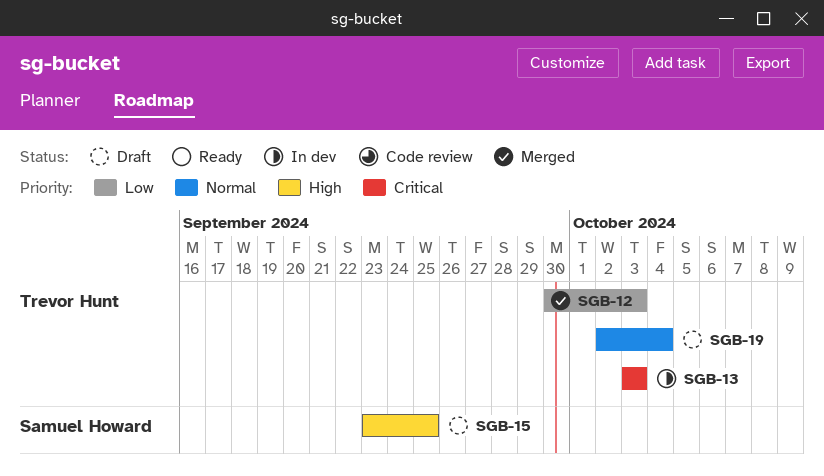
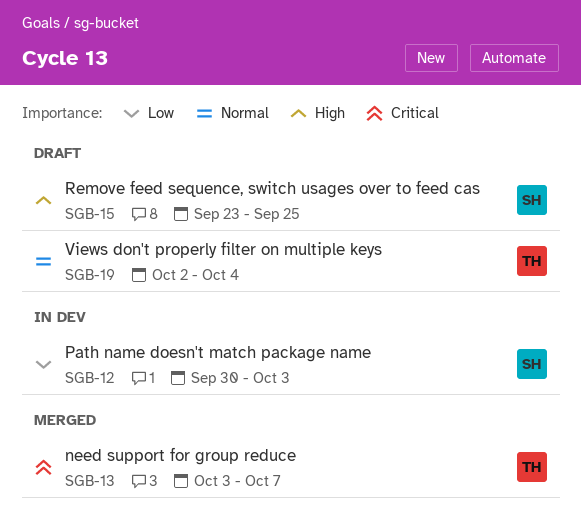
SGB-12, status: Merged -> In dev
SGB-12, owner: Trevor Hunt -> Samuel Howard
SGB-13, status: In dev -> Merged
SGB-13, due: Oct 3 -> Oct 7

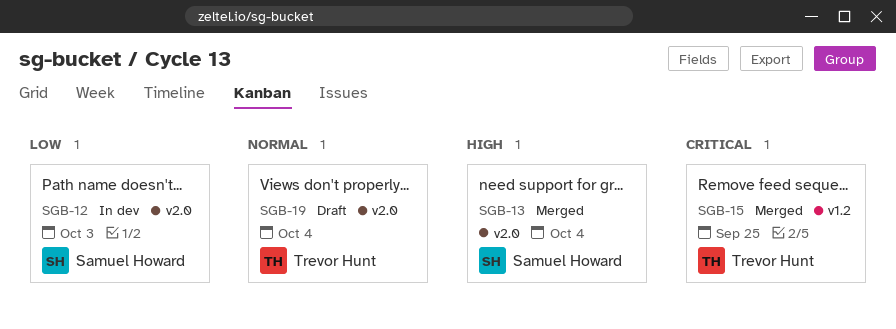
SGB-13, owner: Trevor Hunt -> Samuel Howard
SGB-13, priority: Critical -> High
SGB-13, due: Oct 7 -> Oct 4
SGB-15, status: Draft -> Merged
SGB-15, owner: Samuel Howard -> Trevor Hunt
SGB-15, priority: High -> Critical

